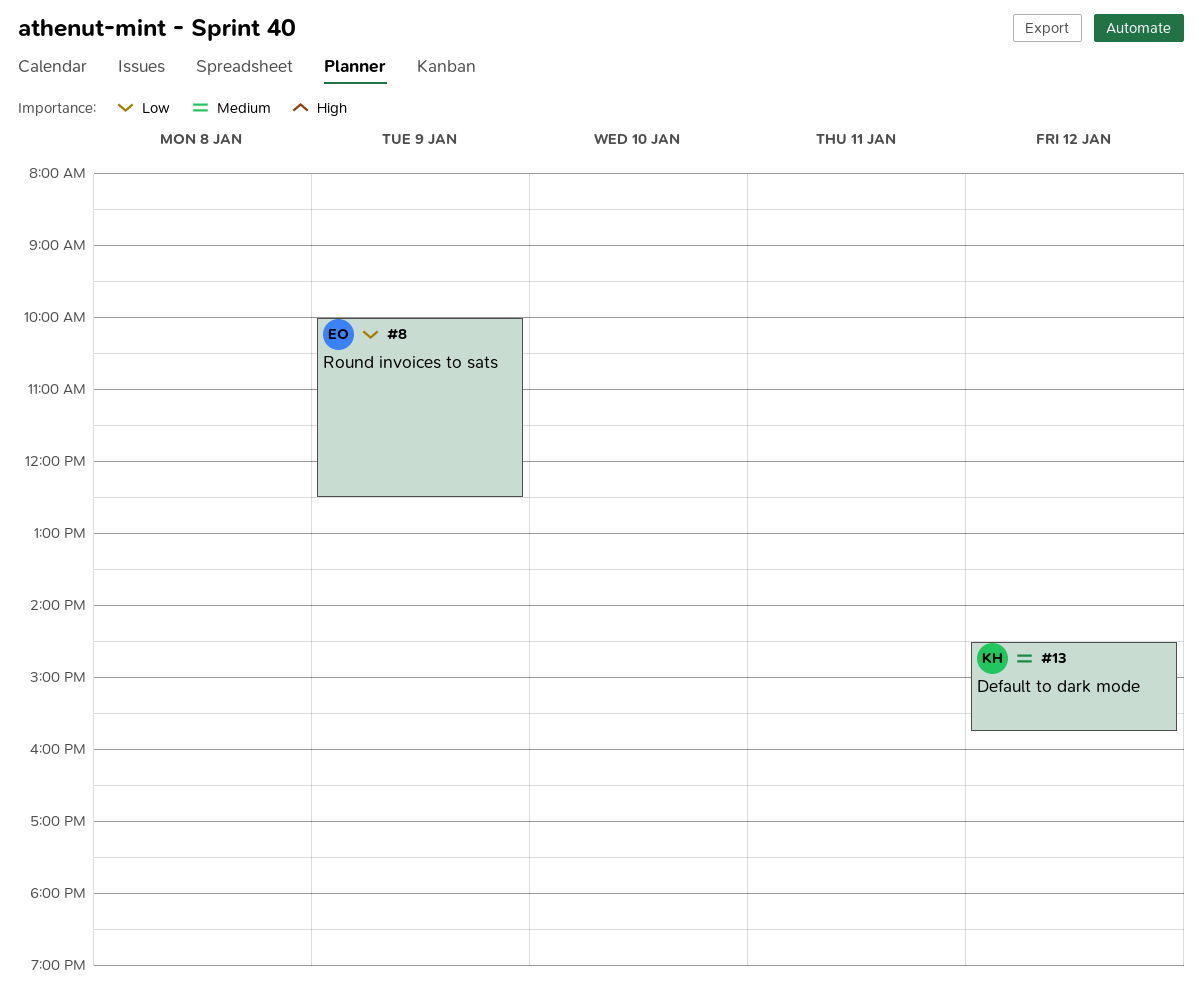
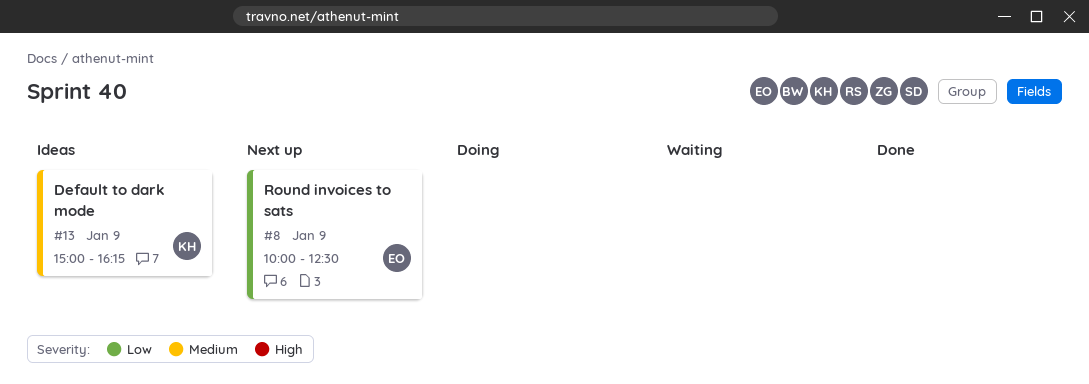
#13, day: Jan 12 -> Jan 9
#13, begins: 14:30 -> 15:00
#13, ends: 15:45 -> 16:15

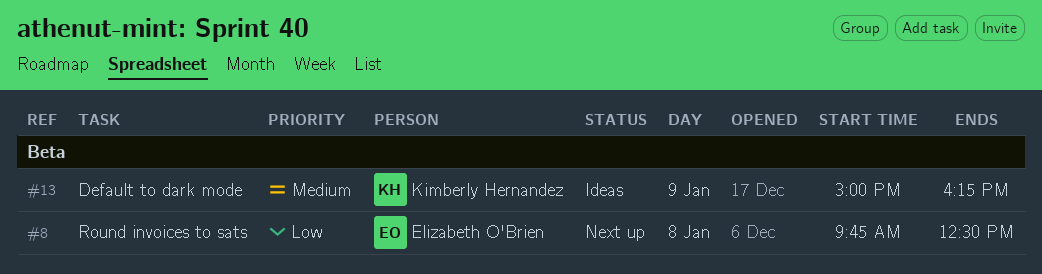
#8, day: Jan 9 -> Jan 8
#8, begins: 10:00 -> 09:45

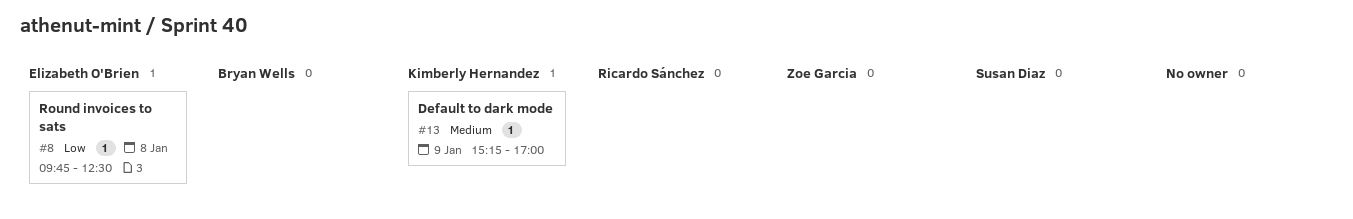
#13, begins: 15:00 -> 15:15
#13, ends: 16:15 -> 17:00

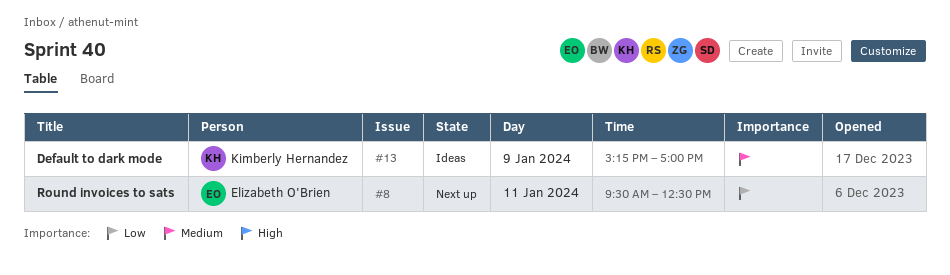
#8, day: Jan 8 -> Jan 11
#8, begins: 09:45 -> 09:30

